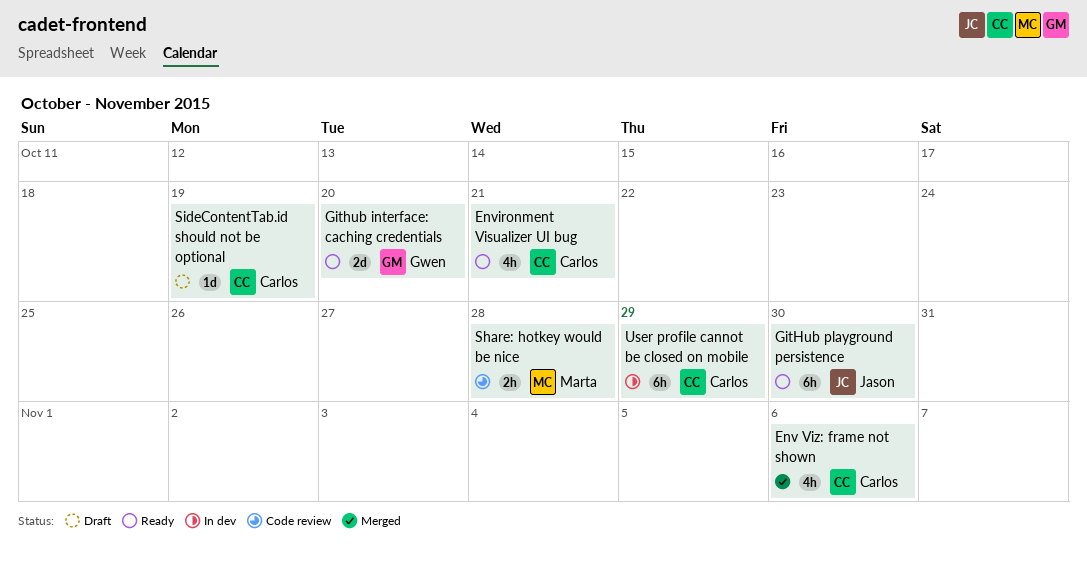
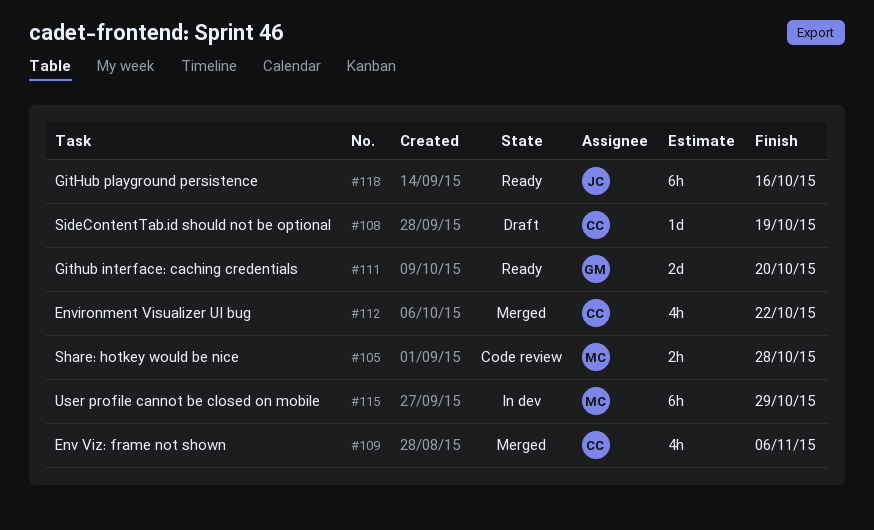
Environment Visualizer UI bug, status: Ready -> Merged
Environment Visualizer UI bug, due: Oct 21 -> Oct 22
GitHub playground persistence, due: Oct 30 -> Oct 16
User profile cannot be closed on mobile, owner: Carlos -> Marta

